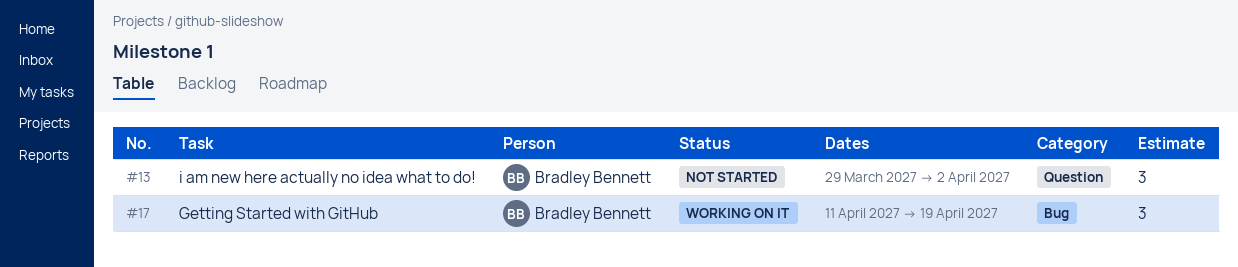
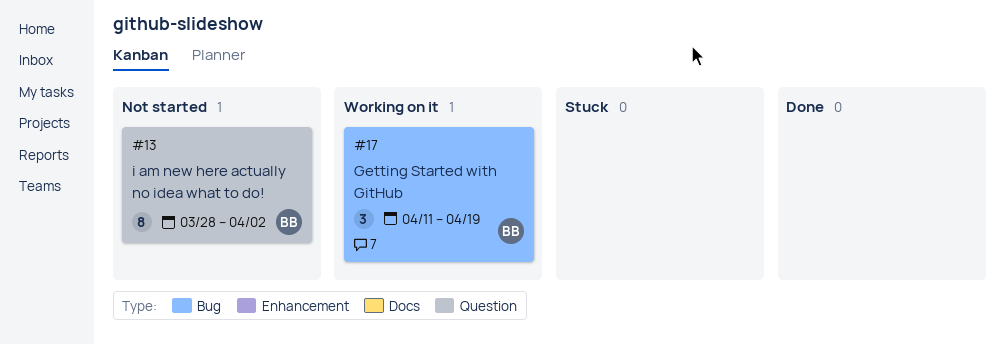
#13, estimate: 3 -> 8
#13, start: Mar 29 -> Mar 28

